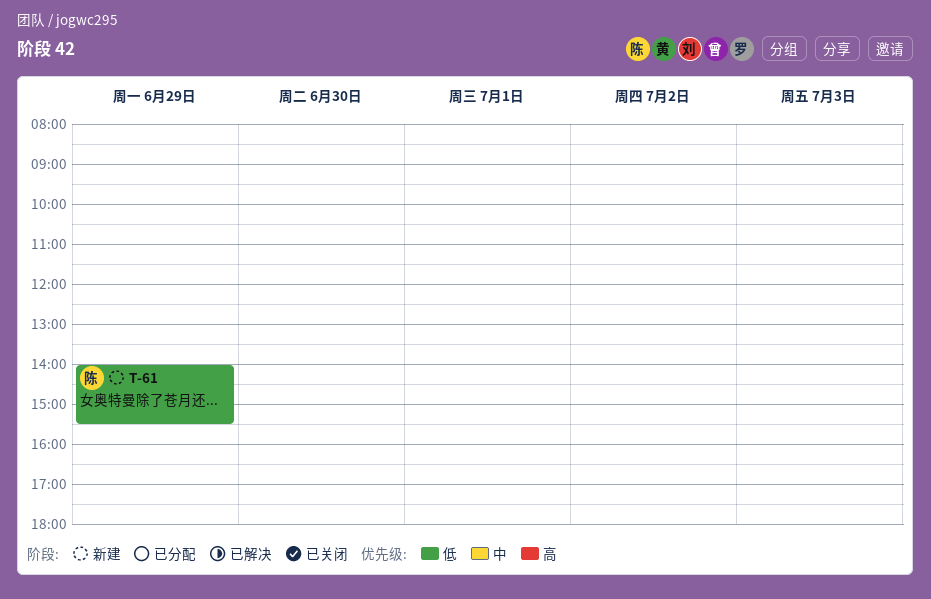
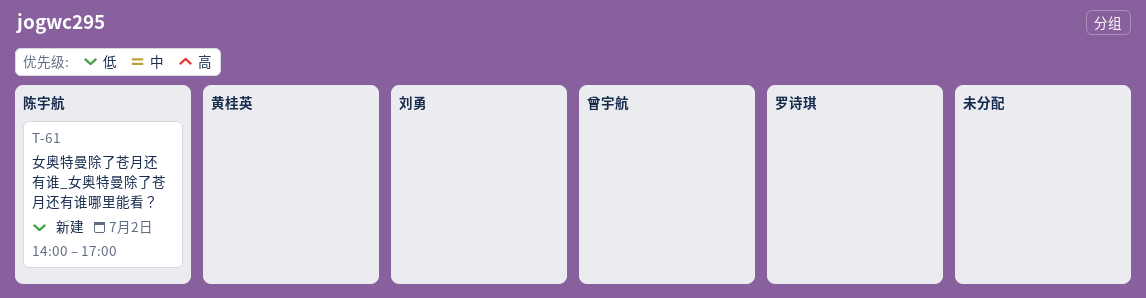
T-61, day: Jun 29 -> Jul 2
T-61, ends: 15:30 -> 17:00

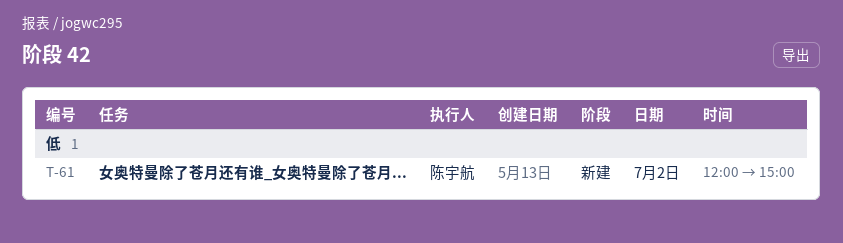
T-61, begins: 14:00 -> 12:00
T-61, ends: 17:00 -> 15:00

